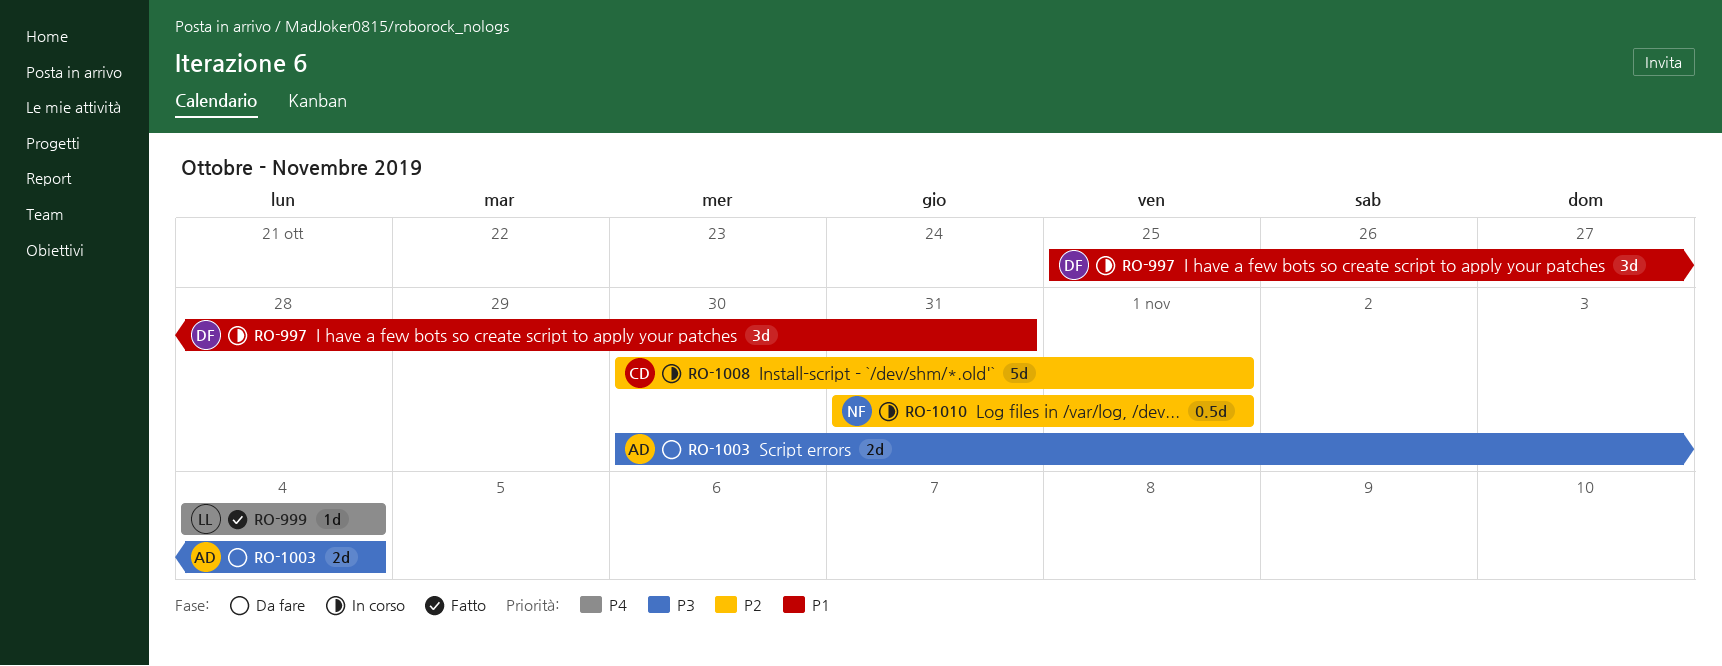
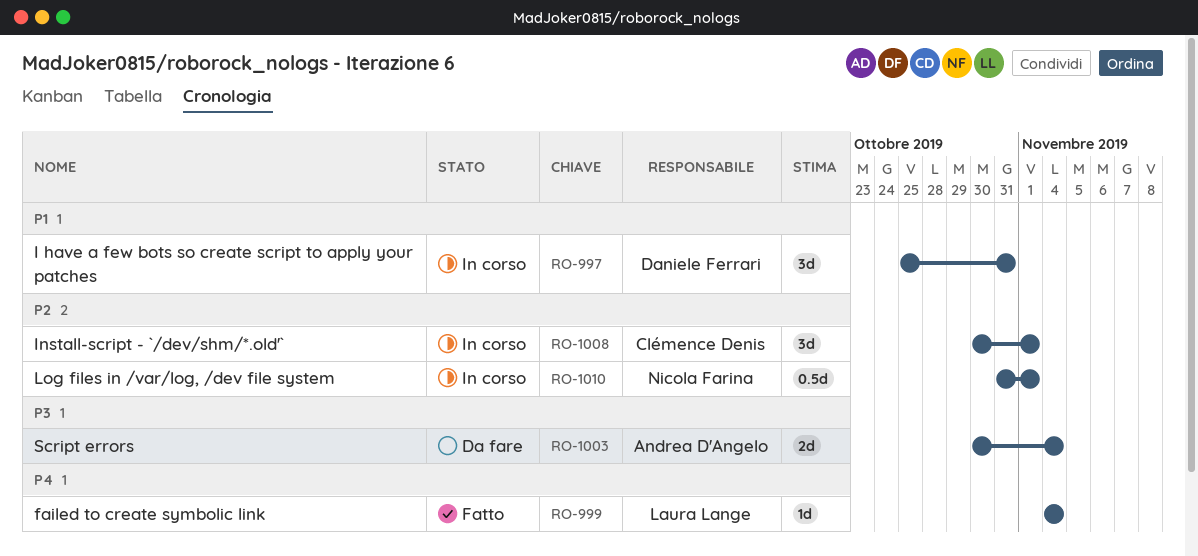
RO-1008, estimate: 5d -> 3d

